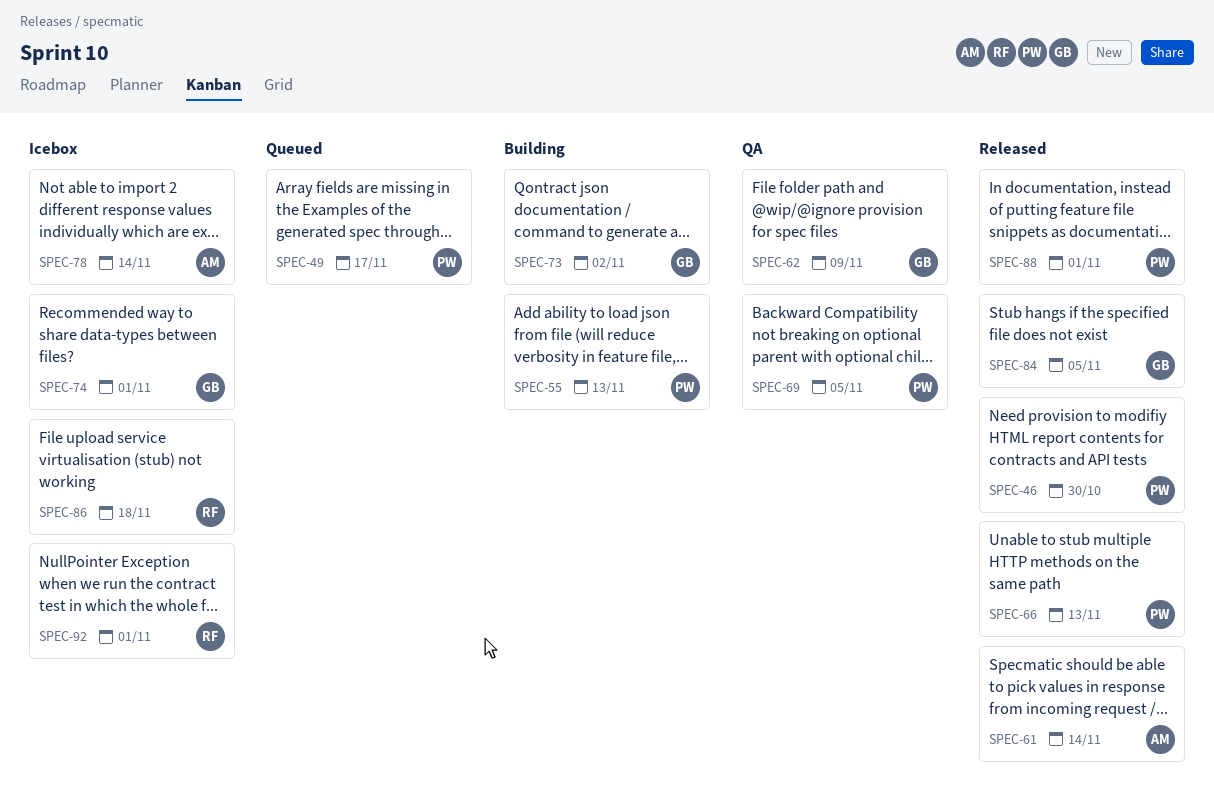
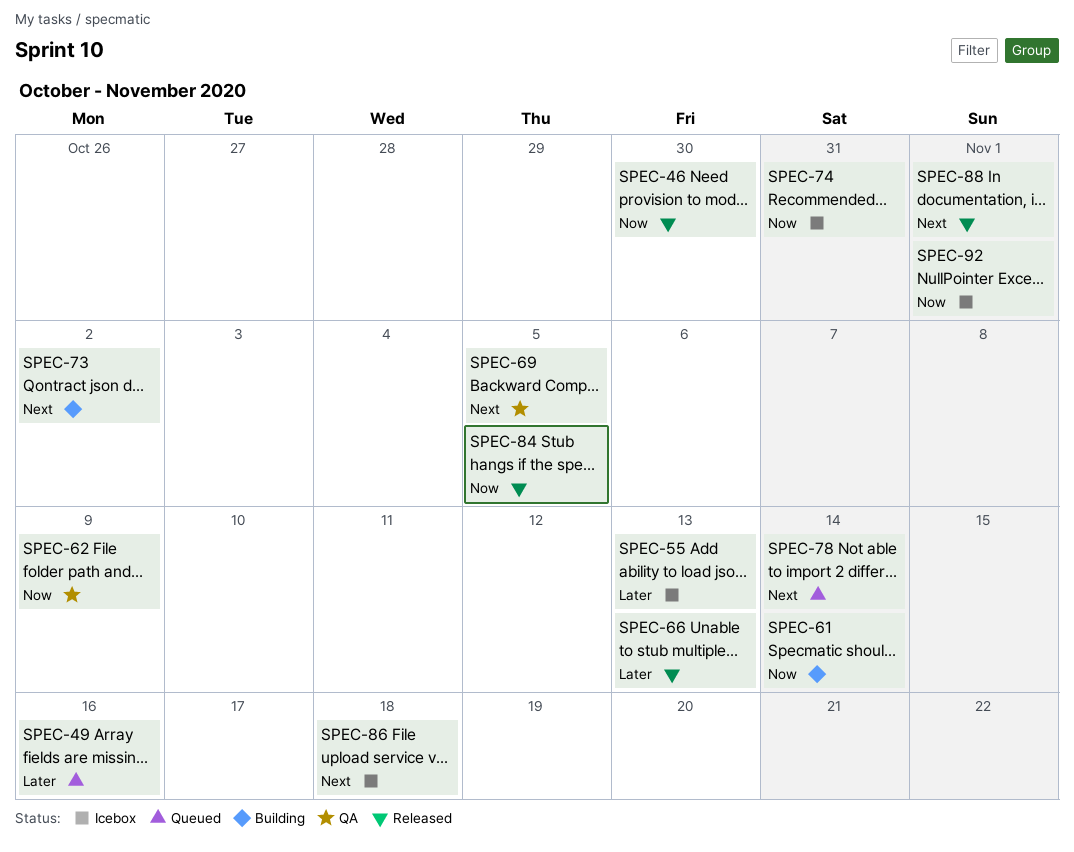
SPEC-49, due: Nov 17 -> Nov 16
SPEC-55, status: Building -> Icebox
SPEC-61, status: Released -> Building
SPEC-74, due: Nov 1 -> Oct 31
SPEC-78, status: Icebox -> Queued

